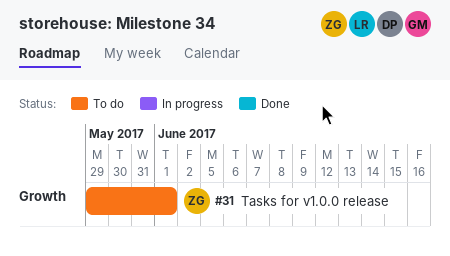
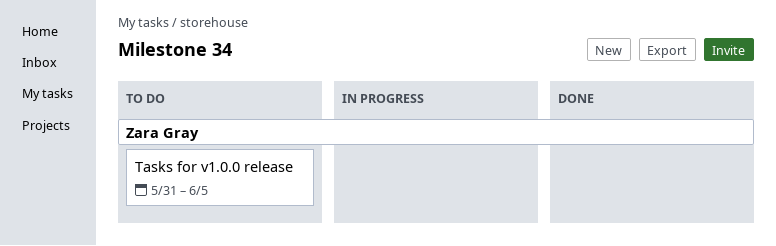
Tasks for v1.0.0 release, start: May 29 -> May 31
Tasks for v1.0.0 release, due: Jun 1 -> Jun 5

